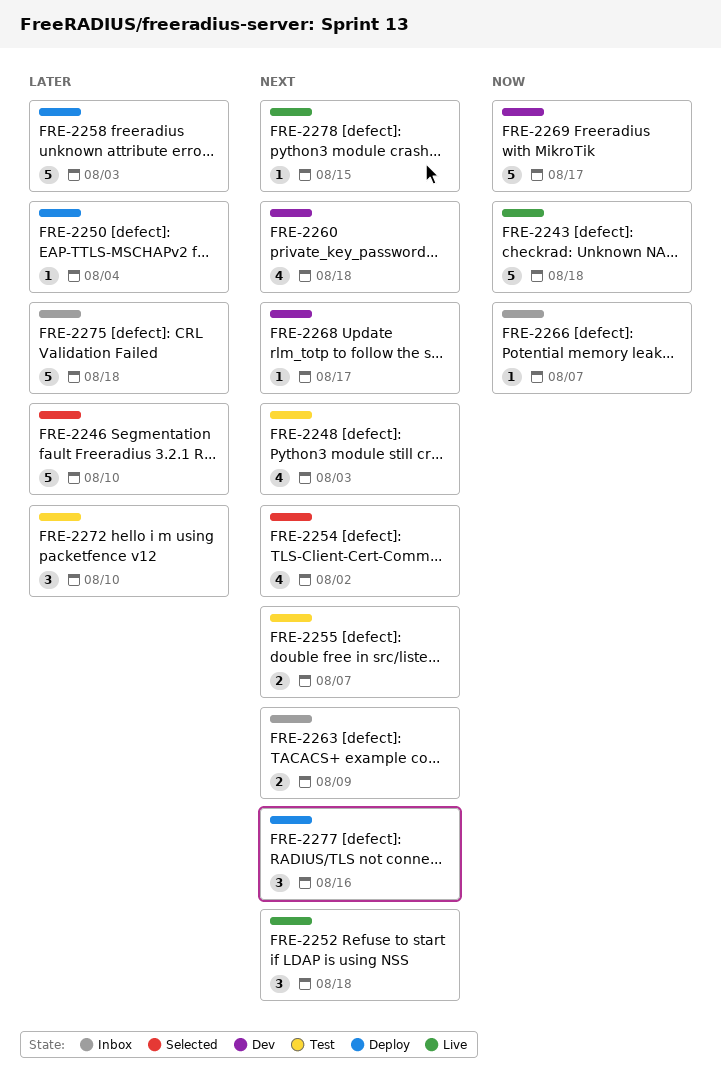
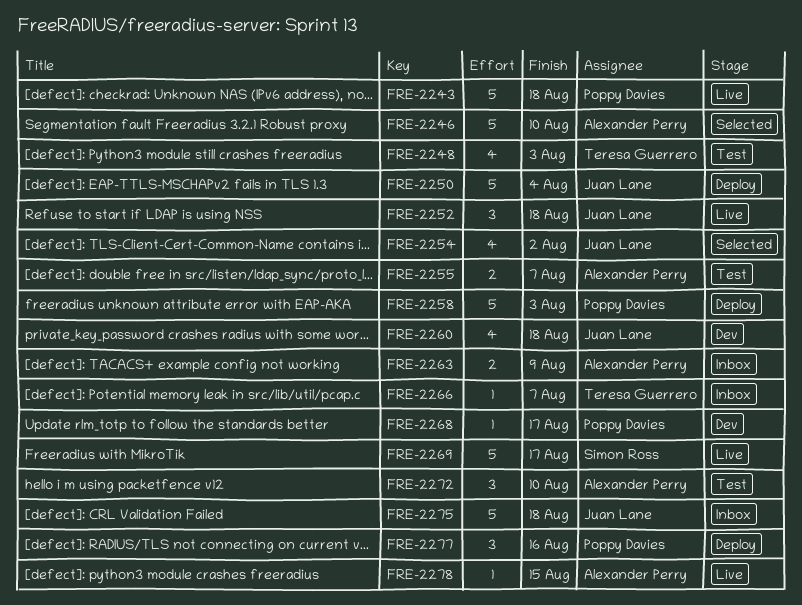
FRE-2250, estimate: 1 -> 5
FRE-2269, status: Dev -> Live

